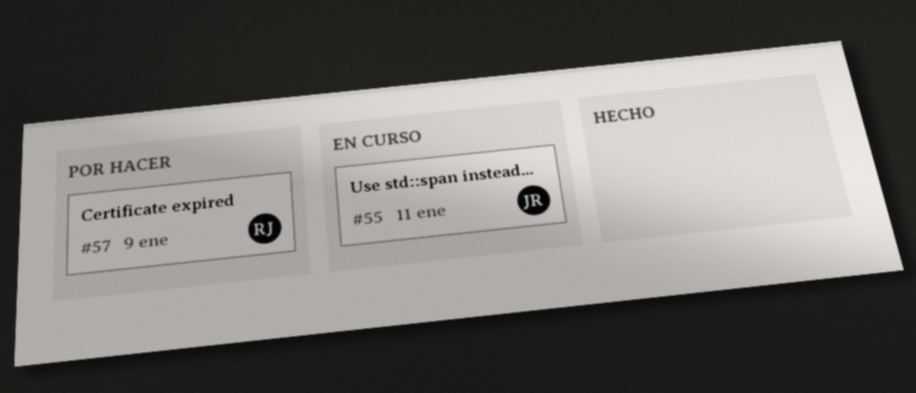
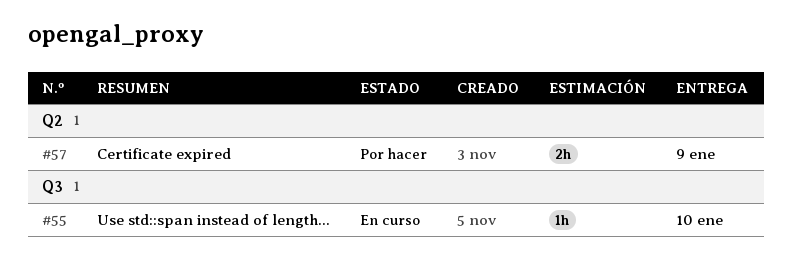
#55, due: Jan 11 -> Jan 10

